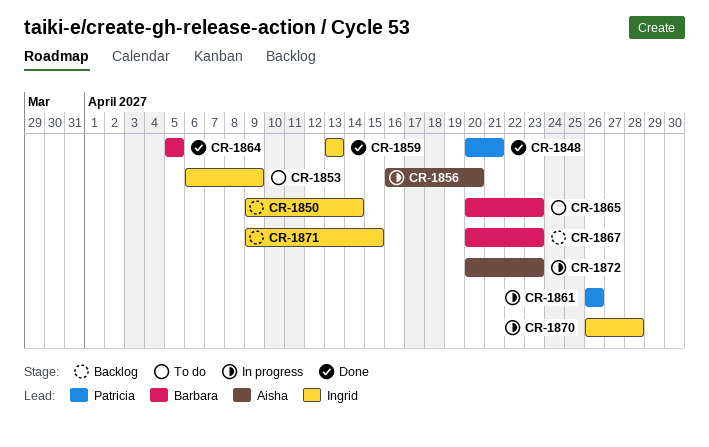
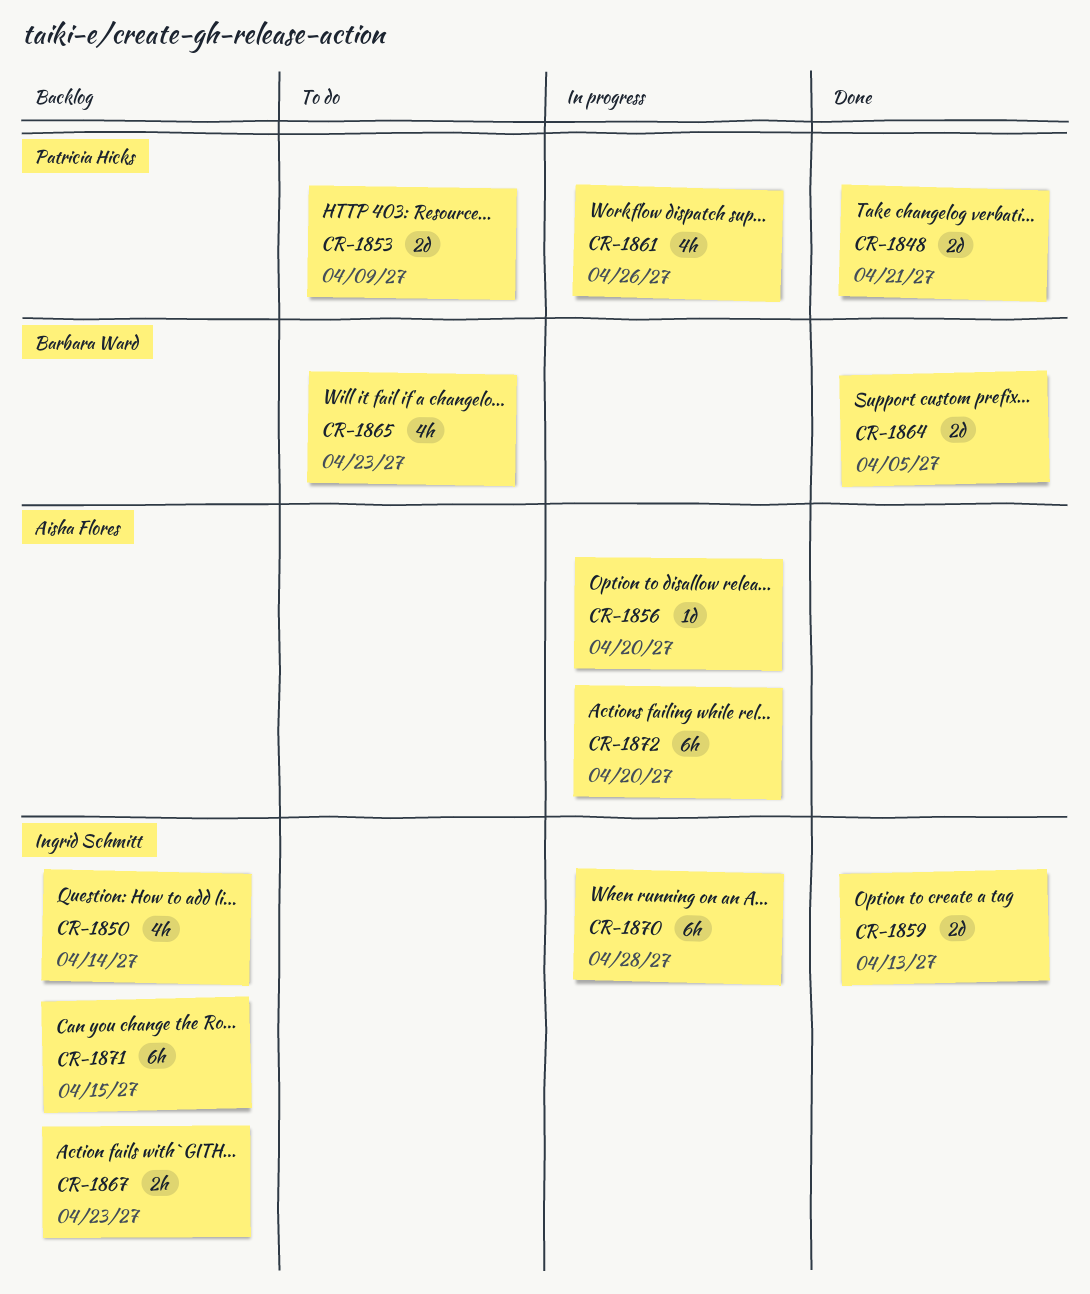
CR-1853, owner: Ingrid Schmitt -> Patricia Hicks
CR-1867, owner: Barbara Ward -> Ingrid Schmitt
CR-1872, due: Apr 23 -> Apr 20

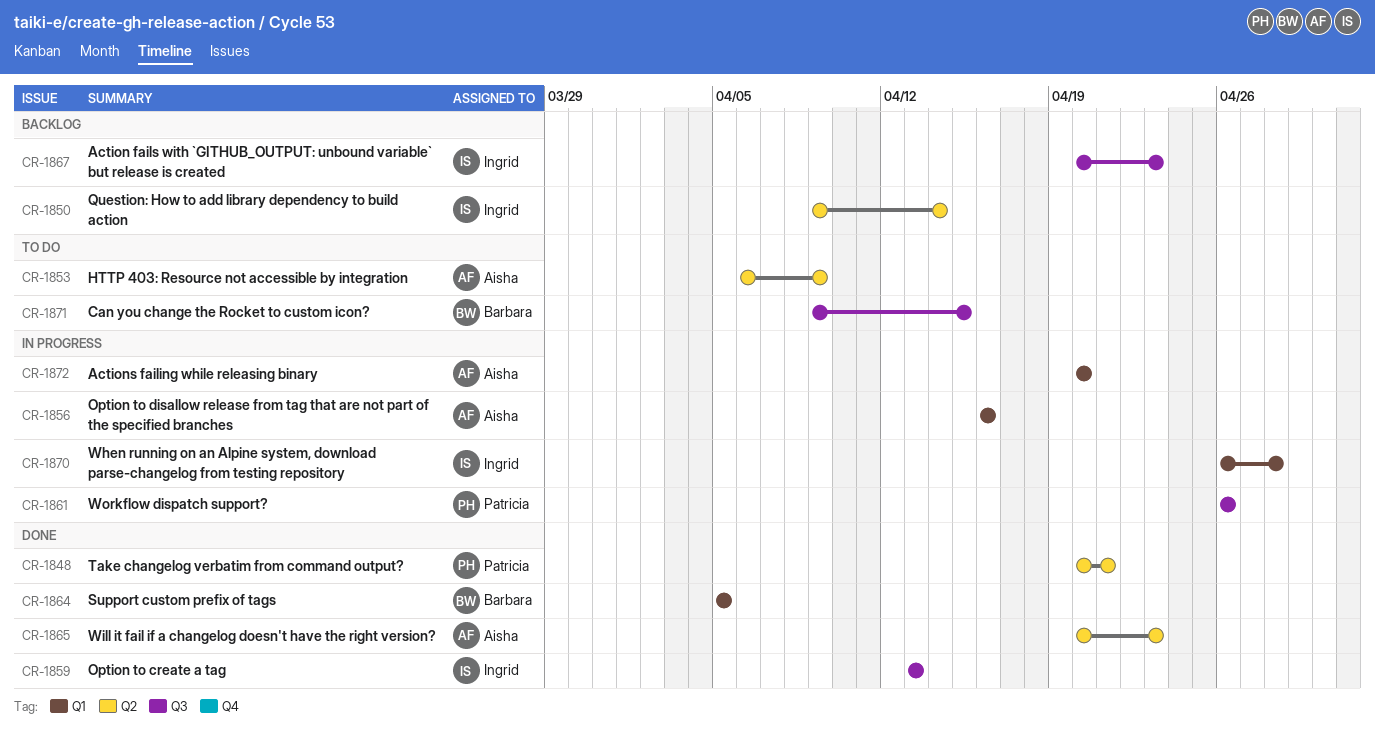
CR-1853, owner: Patricia Hicks -> Aisha Flores
CR-1856, due: Apr 20 -> Apr 16
CR-1865, status: To do -> Done
CR-1865, owner: Barbara Ward -> Aisha Flores
CR-1871, status: Backlog -> To do
CR-1871, owner: Ingrid Schmitt -> Barbara Ward

